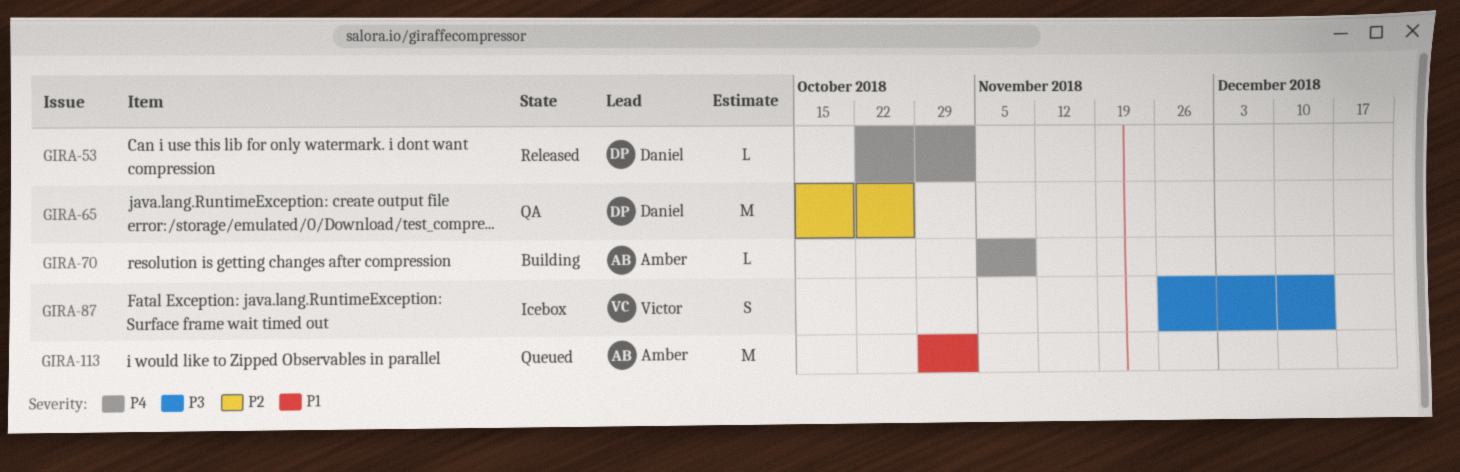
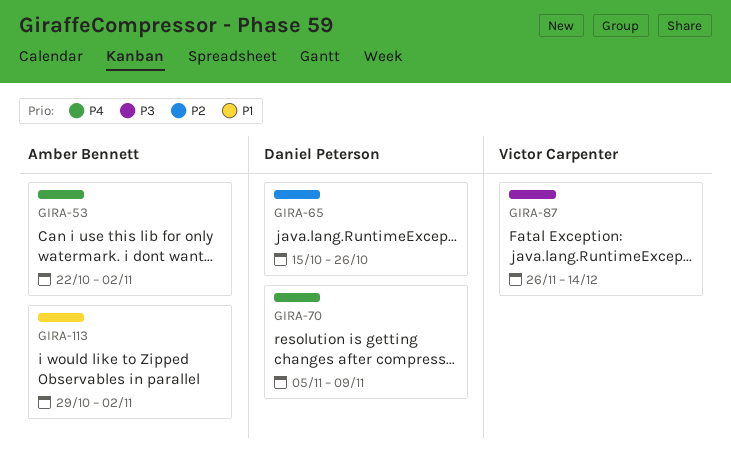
GIRA-53, owner: Daniel Peterson -> Amber Bennett
GIRA-70, owner: Amber Bennett -> Daniel Peterson

